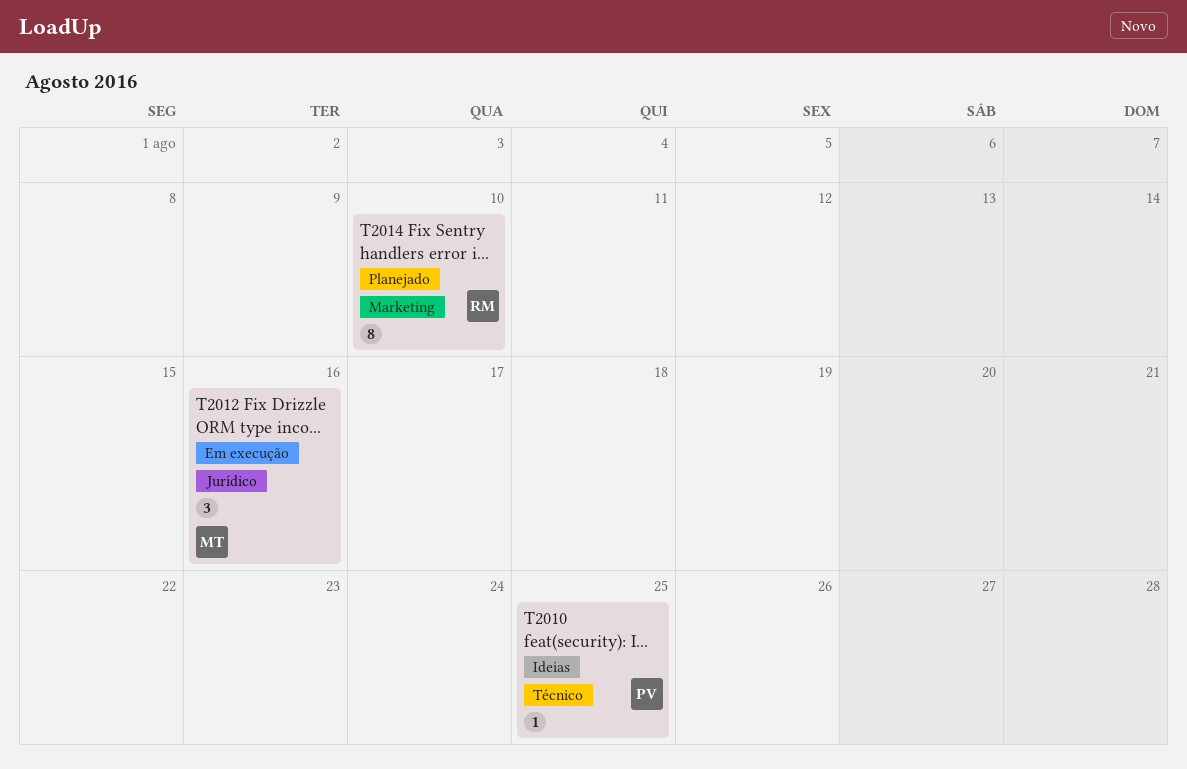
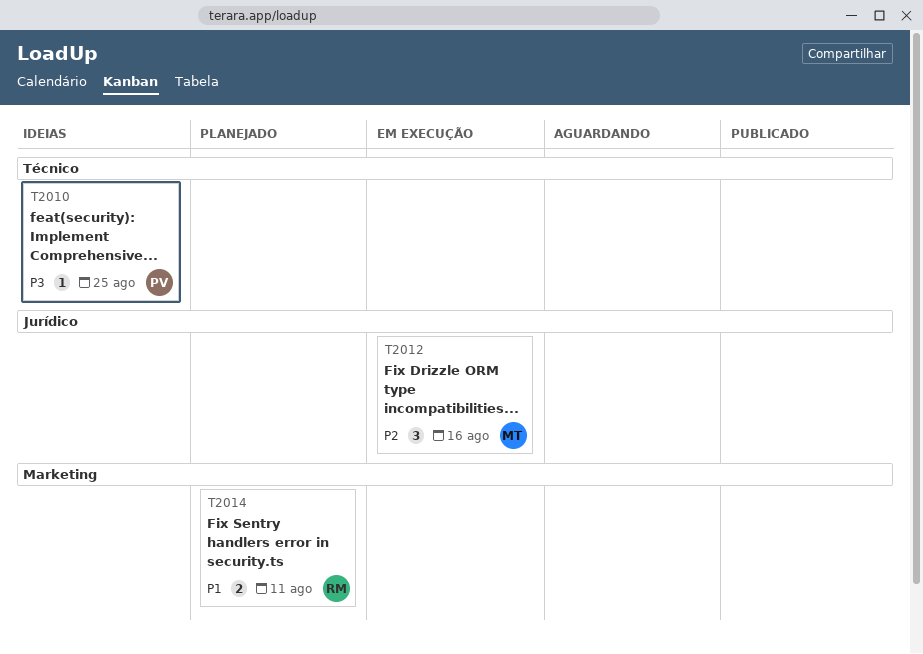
T2014, estimate: 8 -> 2
T2014, due: Aug 10 -> Aug 11

